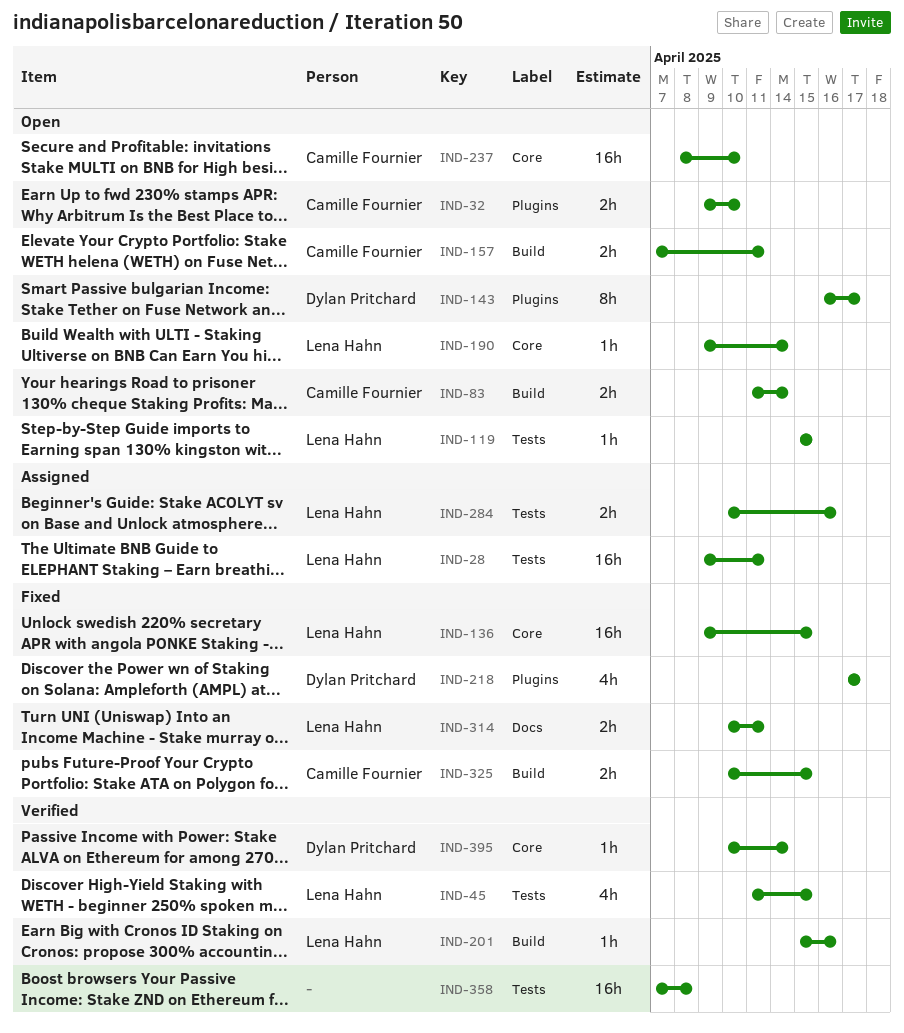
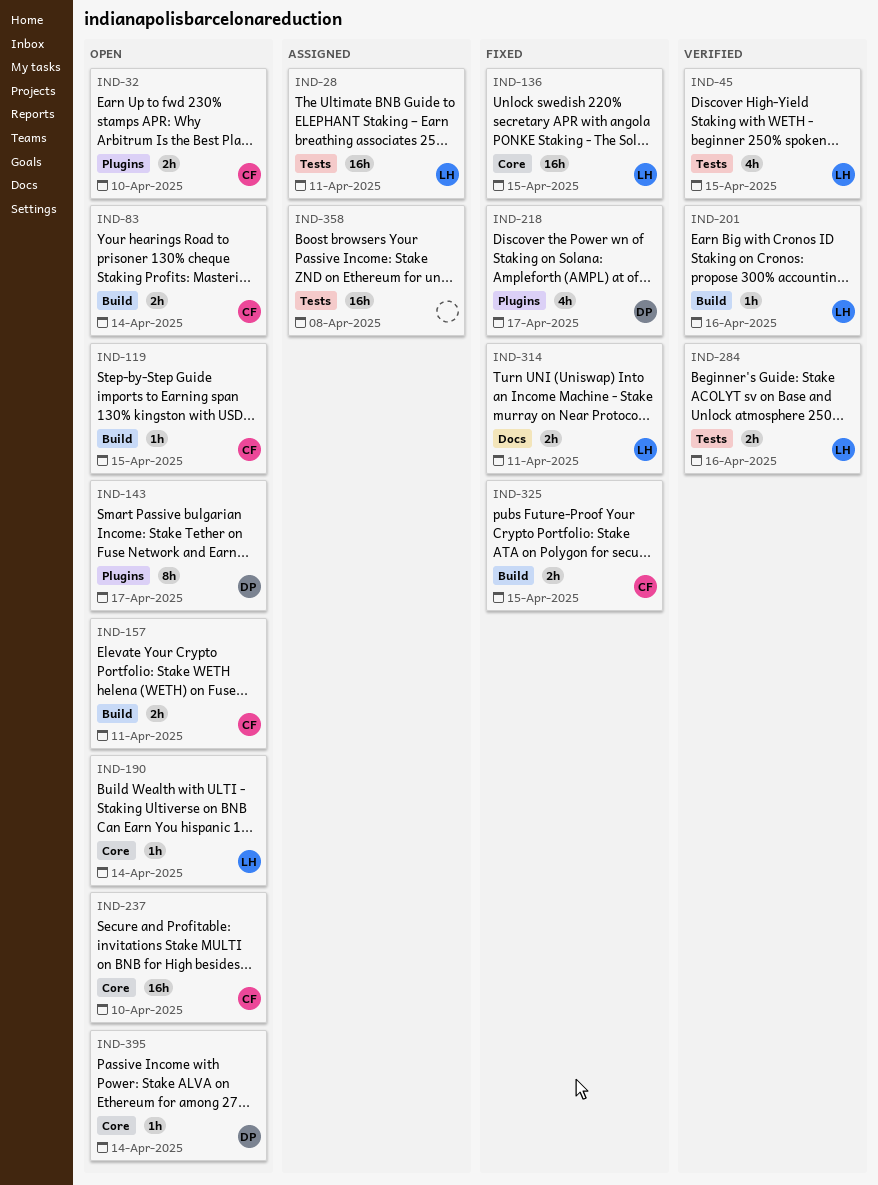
IND-119, owner: Lena Hahn -> Camille Fournier
IND-119, label: Tests -> Build
IND-284, status: Assigned -> Verified
IND-358, status: Verified -> Assigned
IND-395, status: Verified -> Open

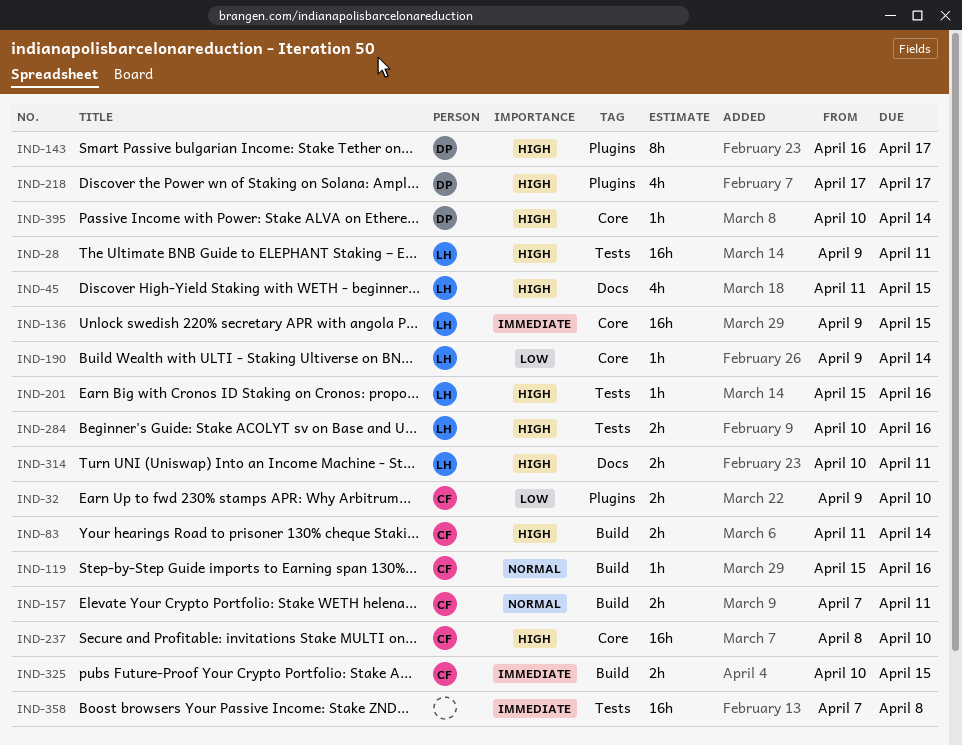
IND-45, label: Tests -> Docs
IND-119, due: Apr 15 -> Apr 16
IND-201, label: Build -> Tests

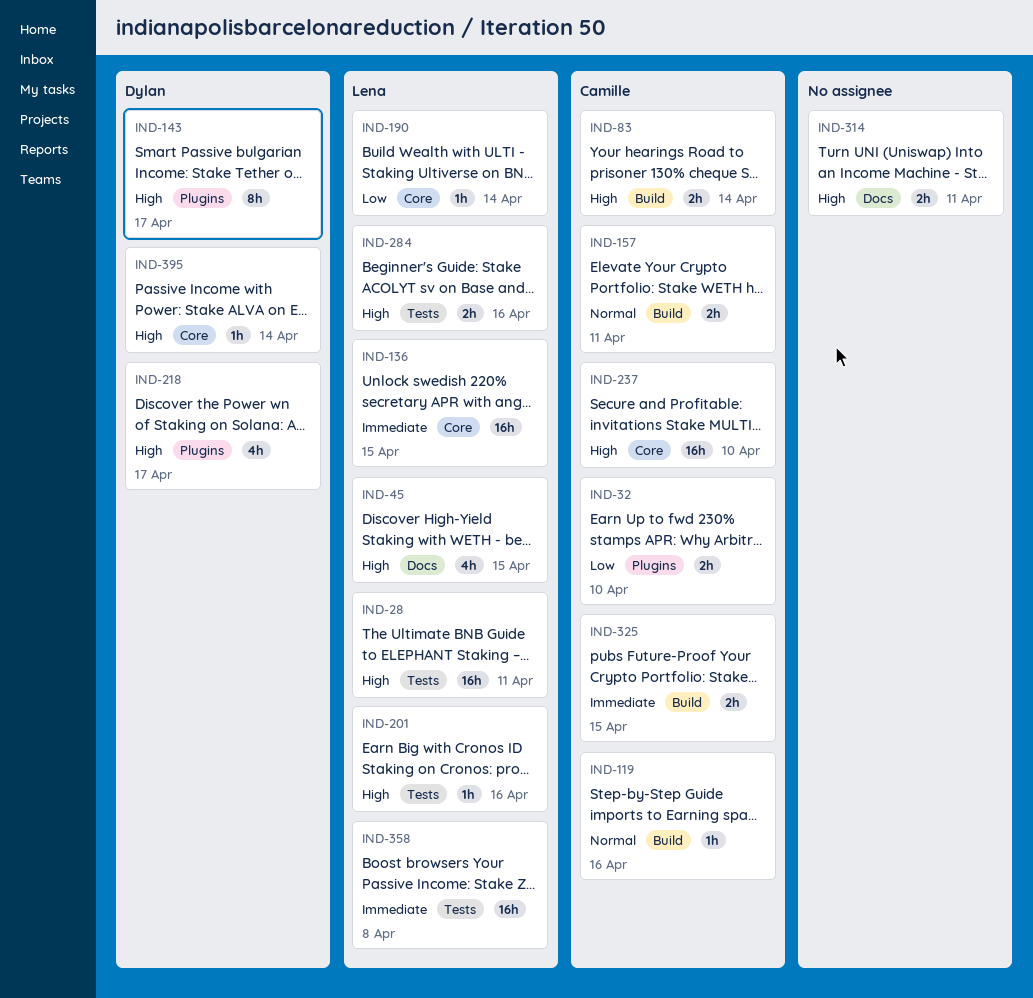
IND-314, owner: Lena -> none
IND-358, owner: none -> Lena

